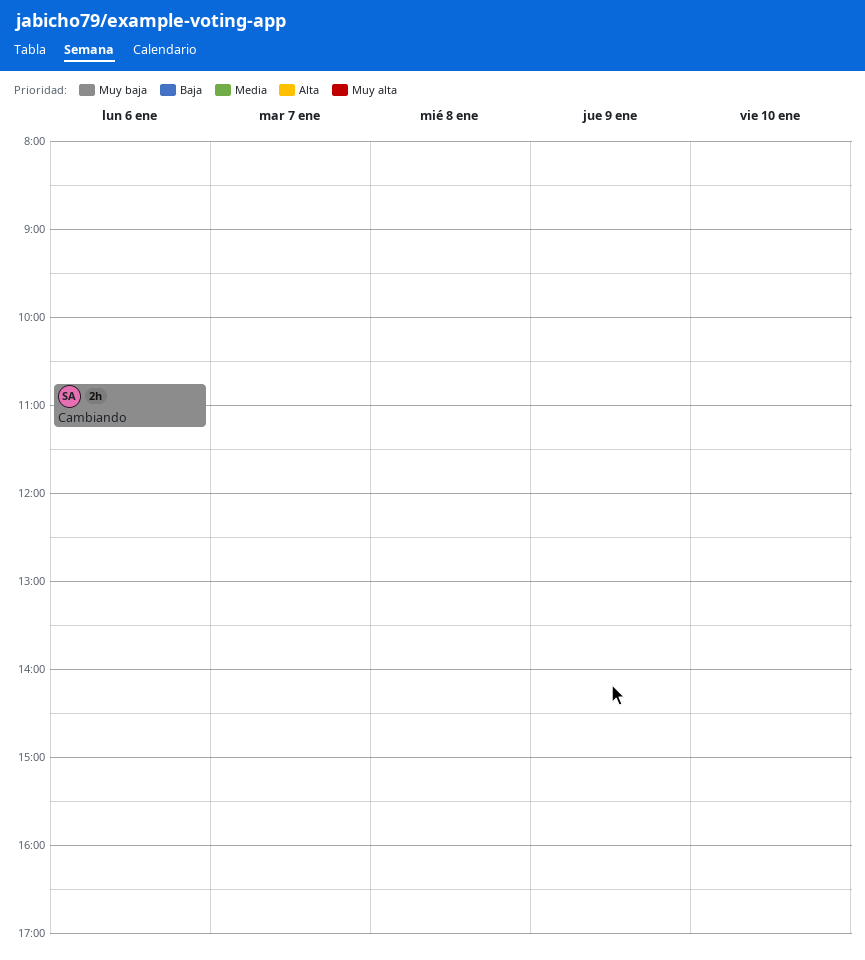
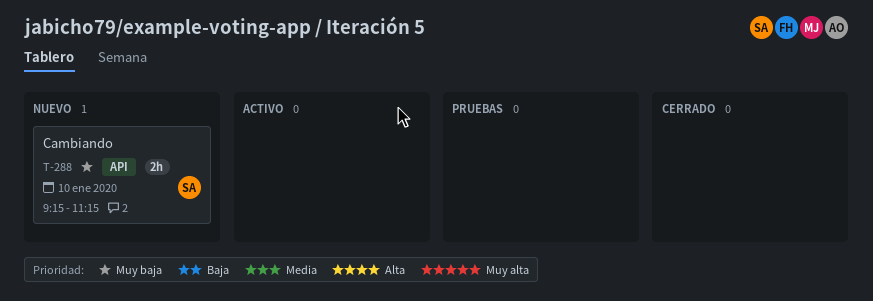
Cambiando, day: Jan 6 -> Jan 10
Cambiando, begins: 10:45 -> 09:15

